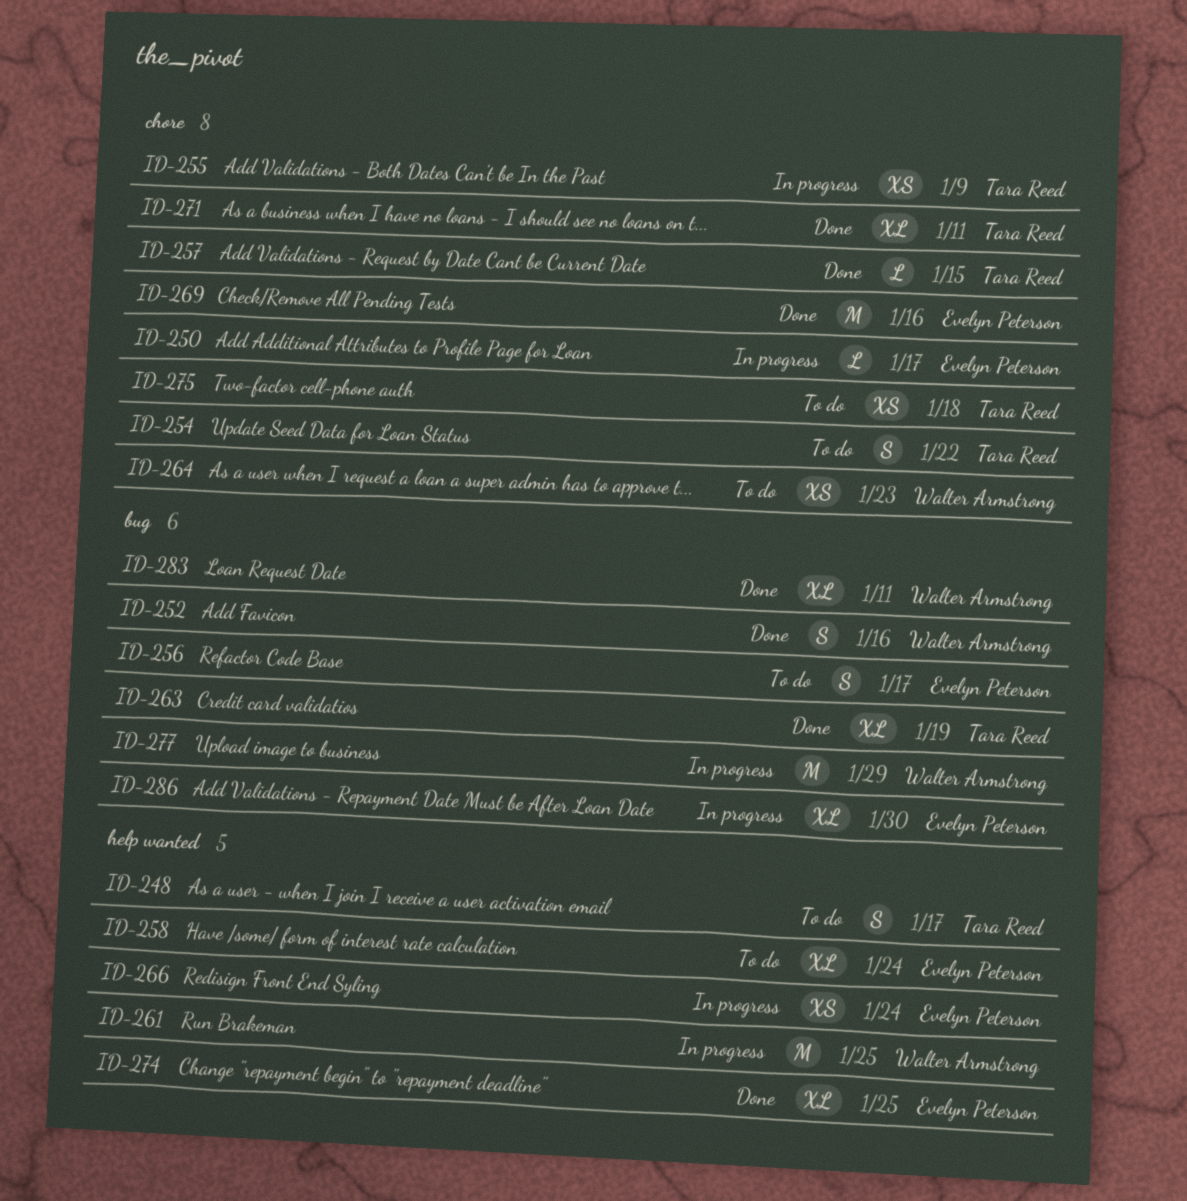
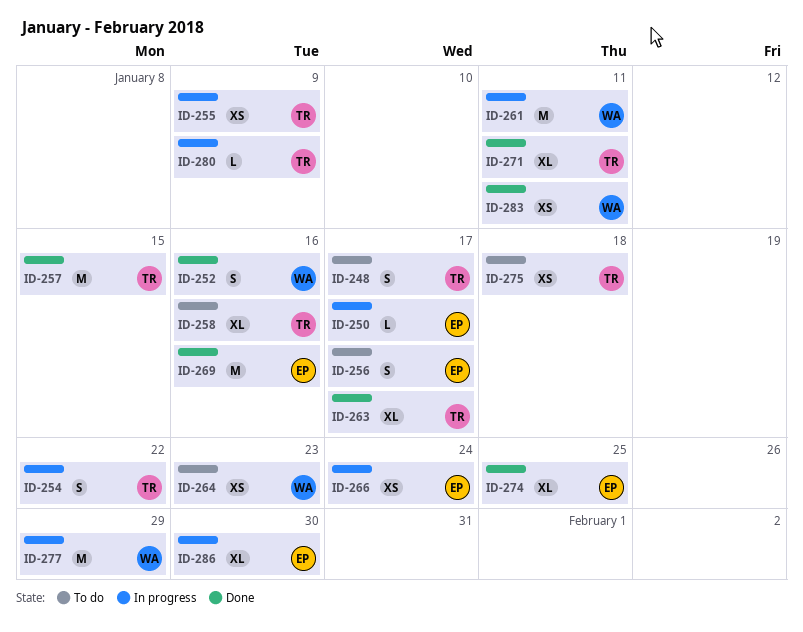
ID-254, status: To do -> In progress
ID-257, estimate: L -> M
ID-258, owner: Evelyn Peterson -> Tara Reed
ID-258, due: Jan 24 -> Jan 16
ID-261, due: Jan 25 -> Jan 11
ID-263, due: Jan 19 -> Jan 17
ID-280: none -> present
ID-283, estimate: XL -> XS

